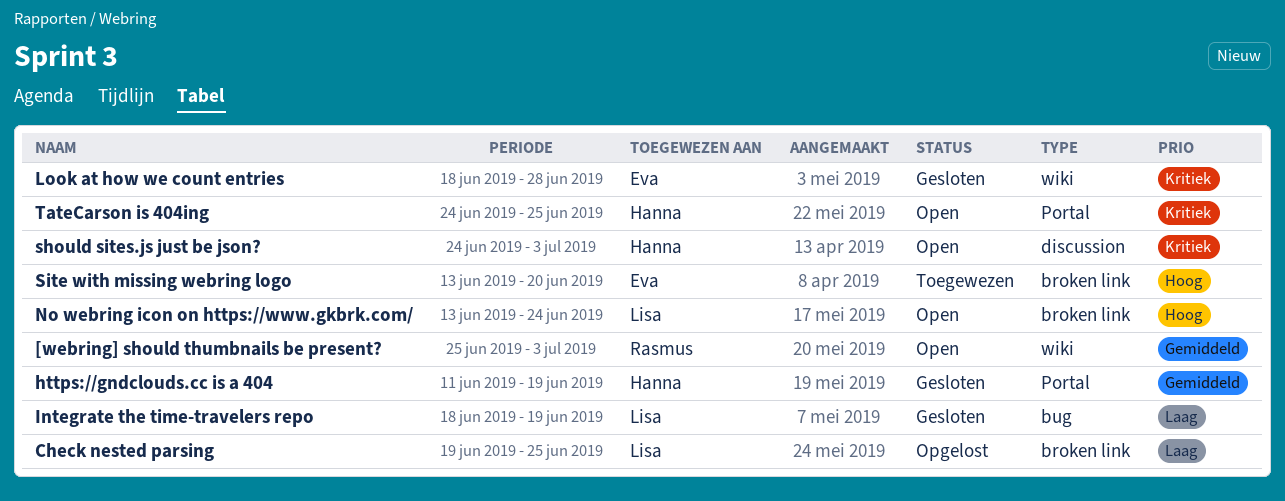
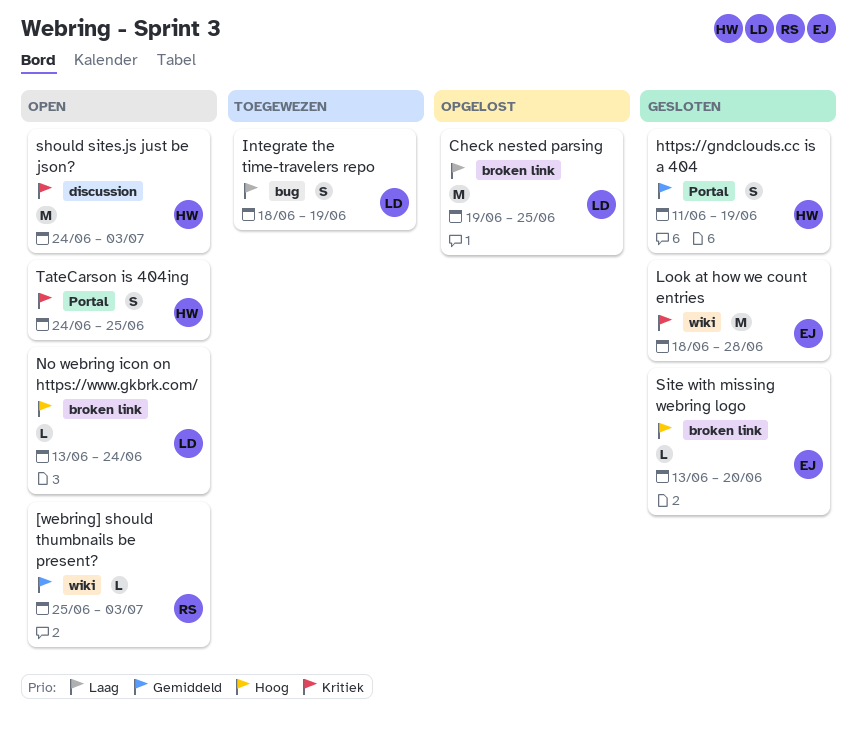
Integrate the time-travelers repo, status: Gesloten -> Toegewezen
Site with missing webring logo, status: Toegewezen -> Gesloten

